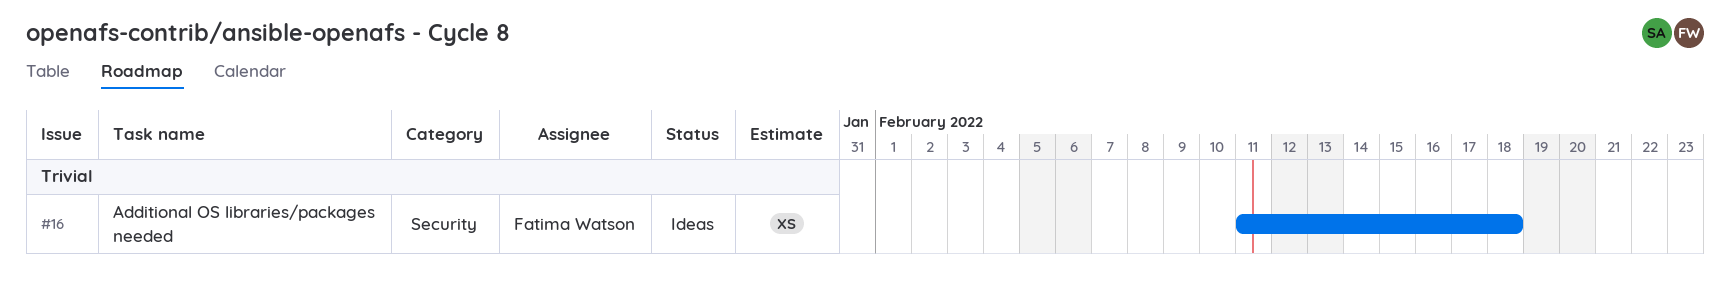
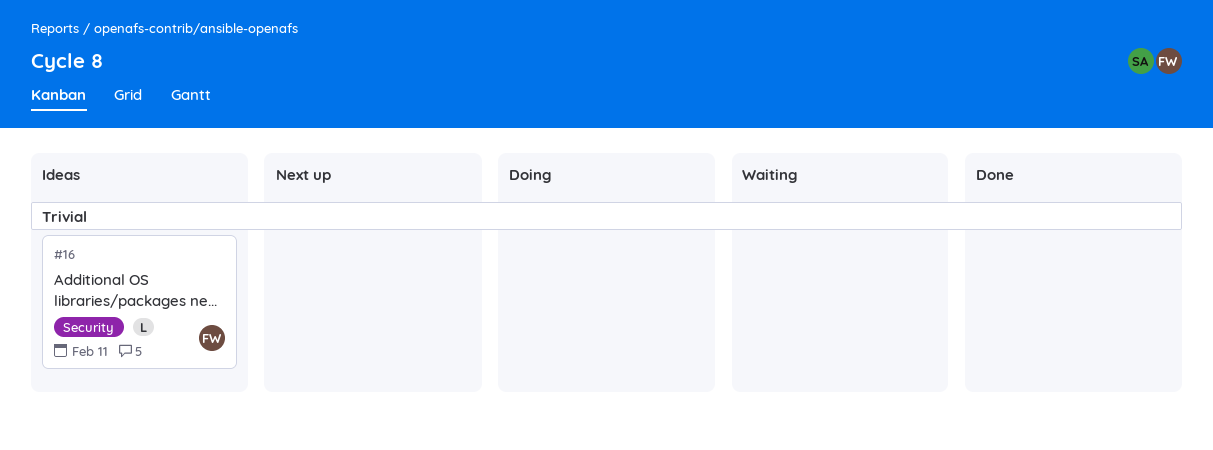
#16, estimate: XS -> L
#16, due: Feb 18 -> Feb 11

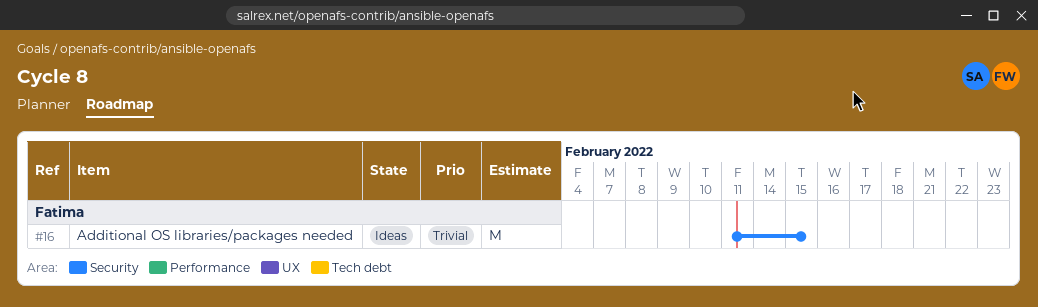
#16, estimate: L -> M
#16, due: Feb 11 -> Feb 15

